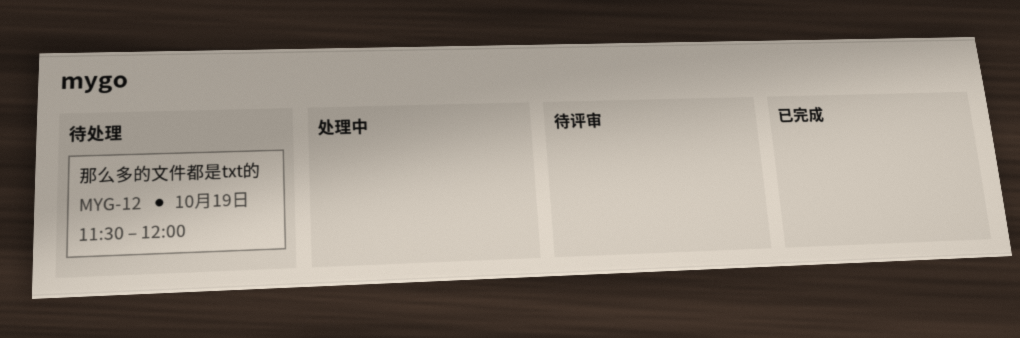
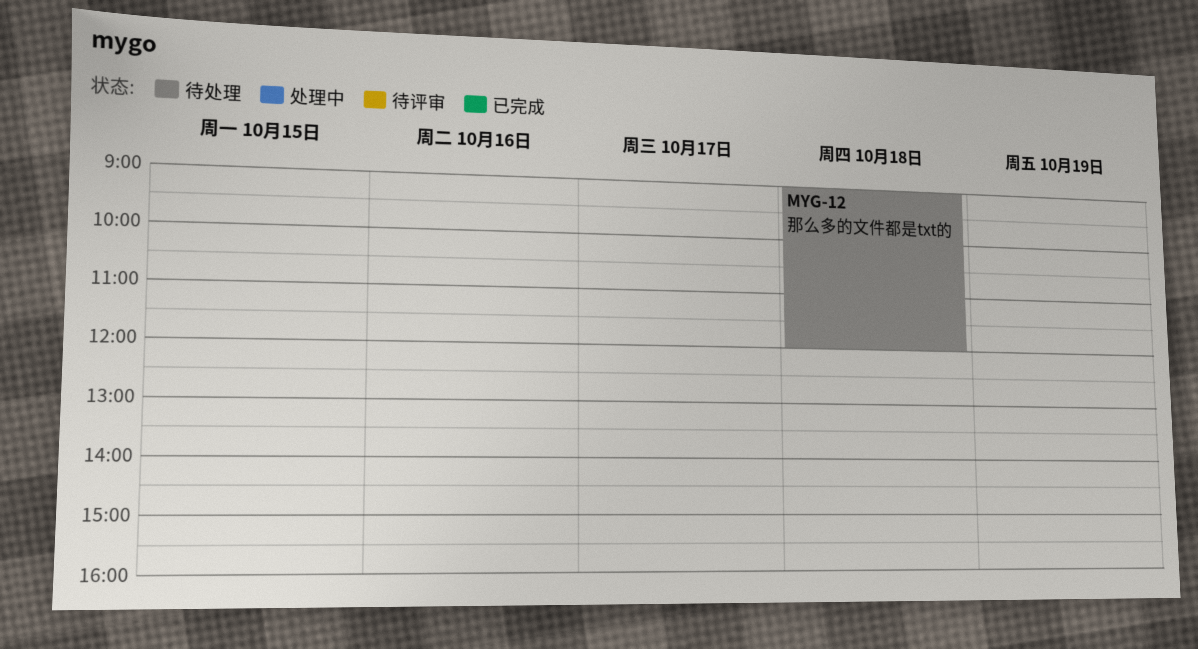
MYG-12, day: Oct 19 -> Oct 18
MYG-12, begins: 11:30 -> 09:00

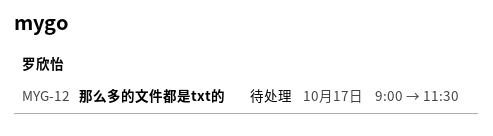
MYG-12, day: Oct 18 -> Oct 17
MYG-12, ends: 12:00 -> 11:30

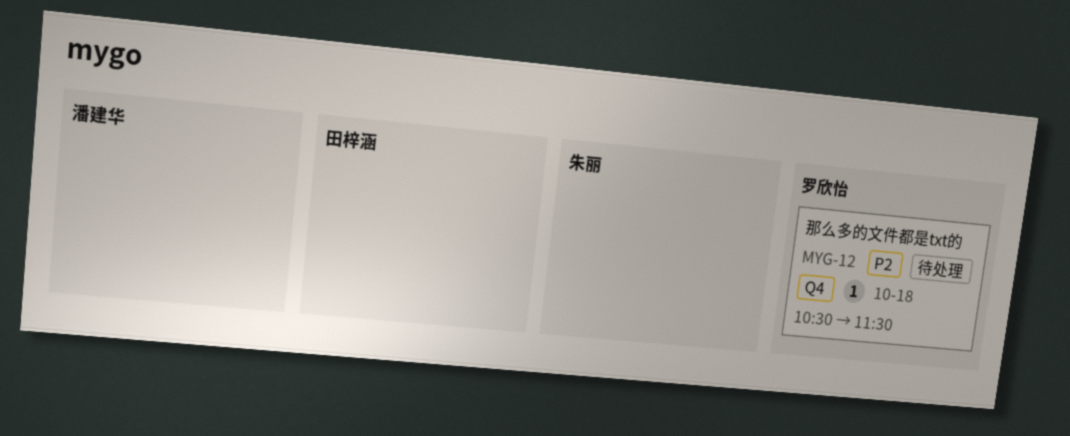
MYG-12, day: Oct 17 -> Oct 18
MYG-12, begins: 09:00 -> 10:30

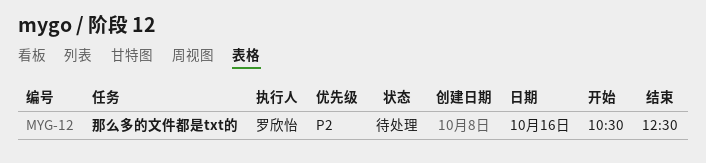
MYG-12, day: Oct 18 -> Oct 16
MYG-12, ends: 11:30 -> 12:30

